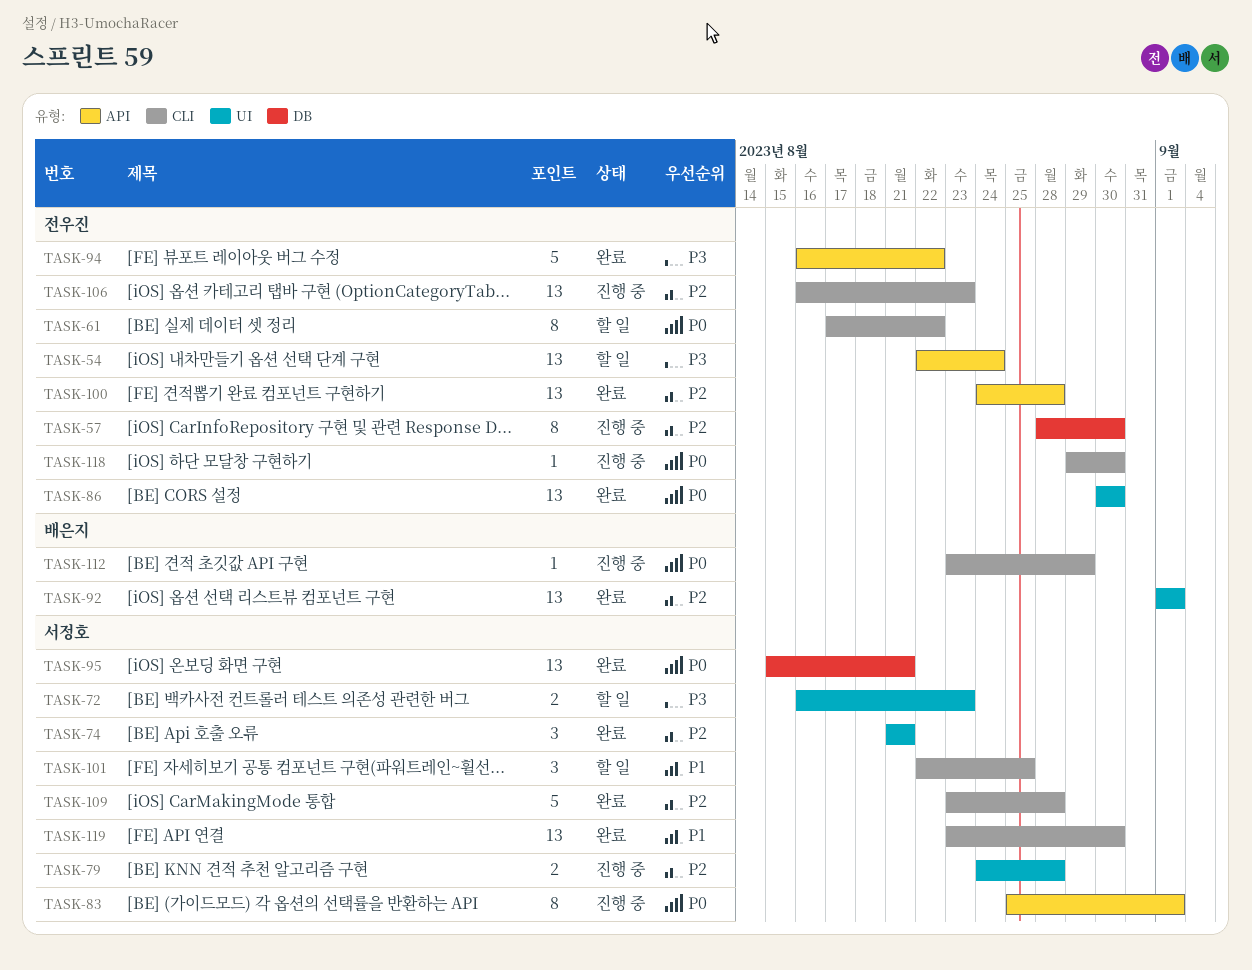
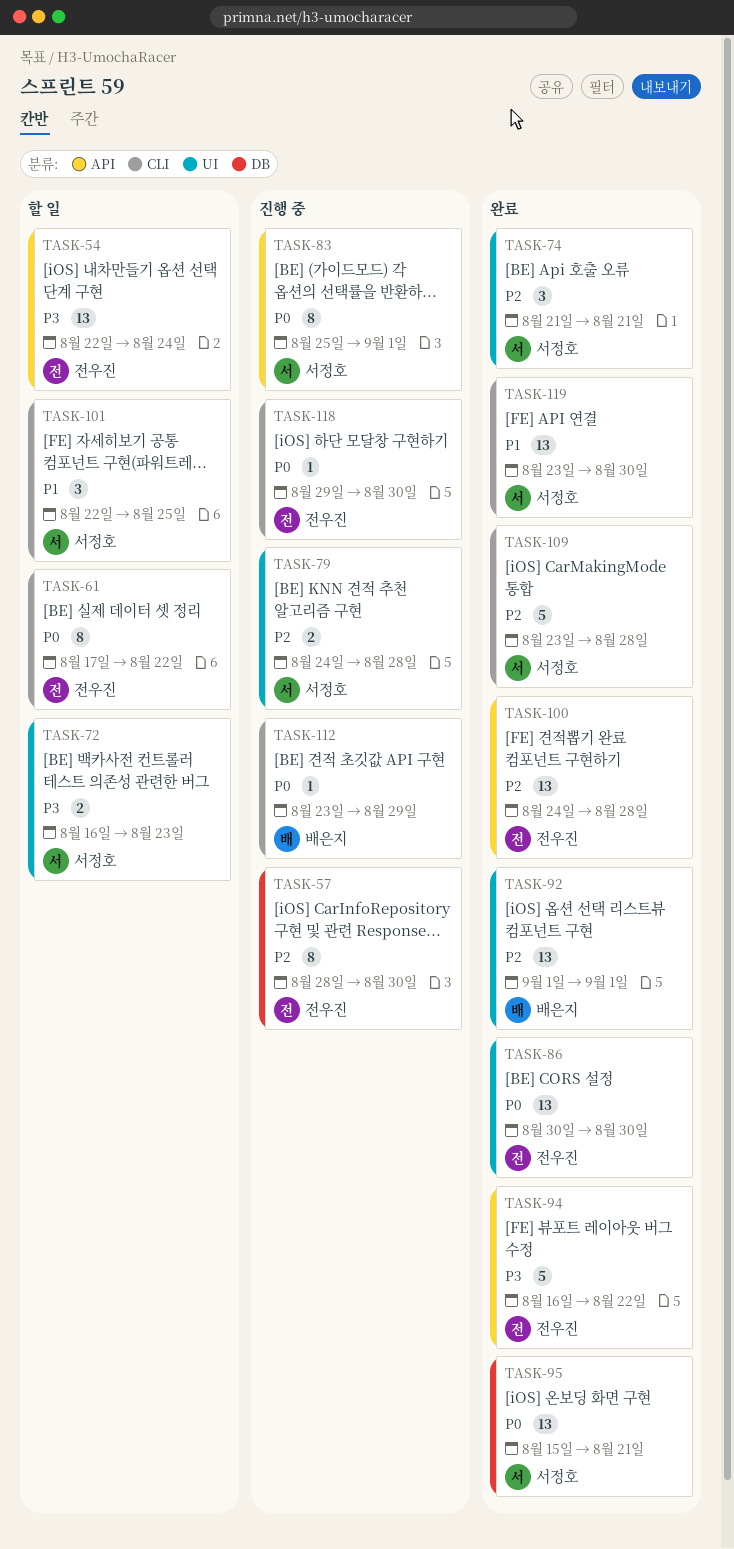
TASK-106: present -> none

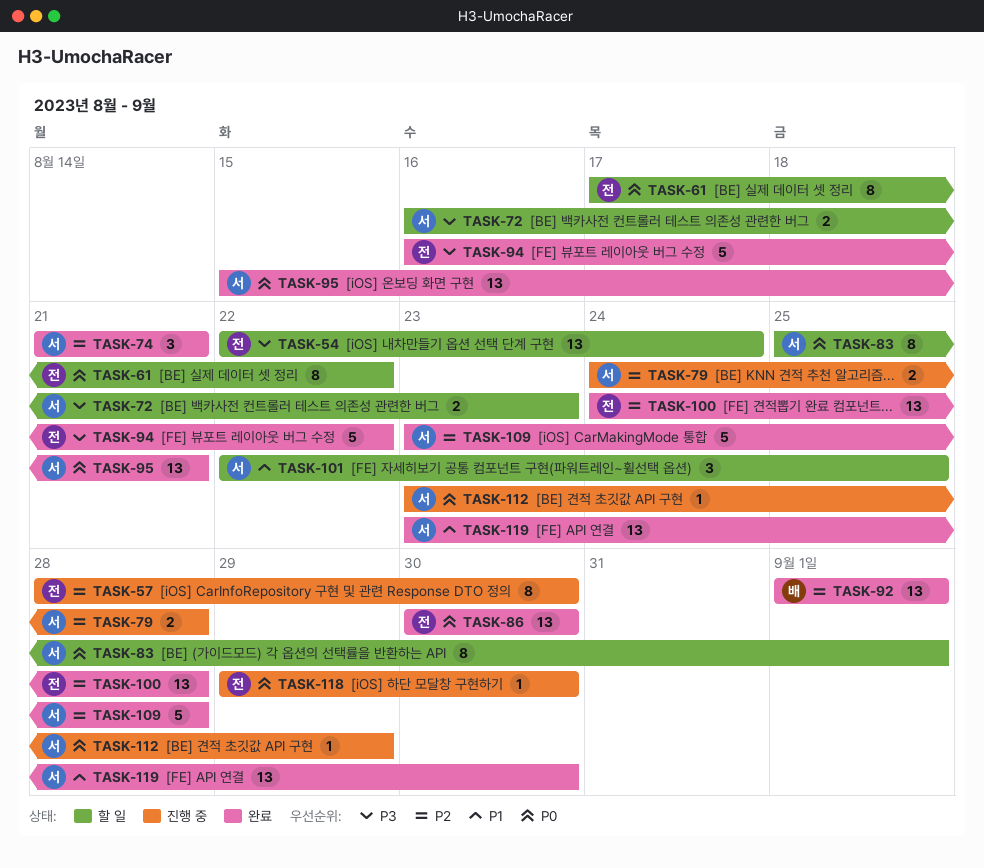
TASK-83, status: 진행 중 -> 할 일
TASK-112, owner: 배은지 -> 서정호

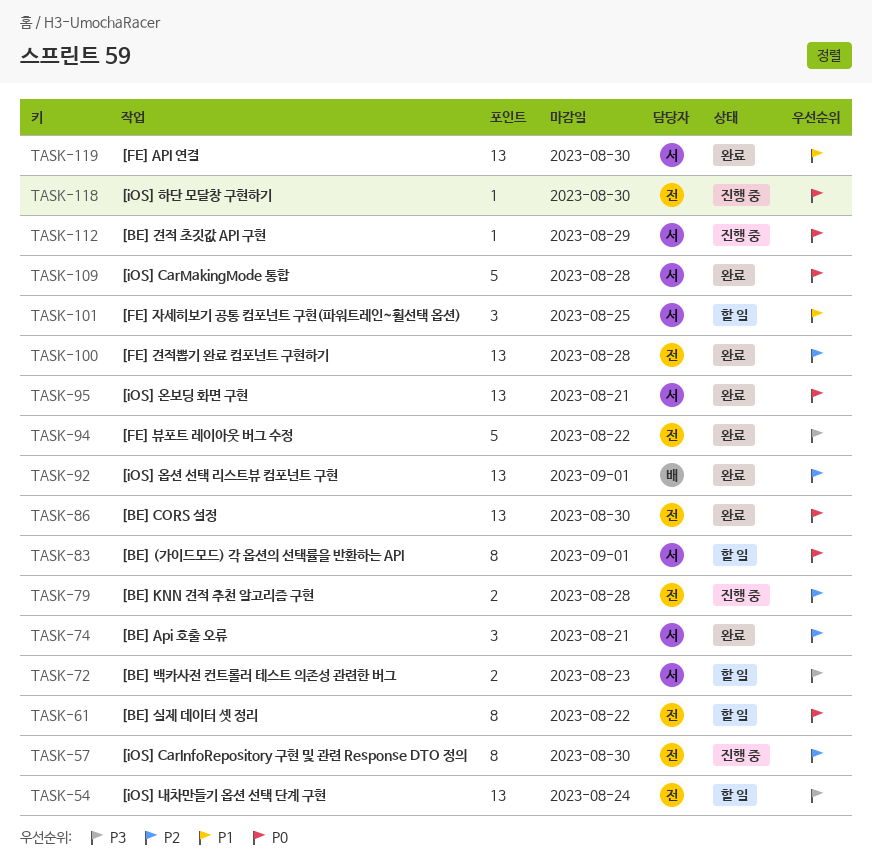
TASK-79, owner: 서 -> 전
TASK-109, priority: P2 -> P0

